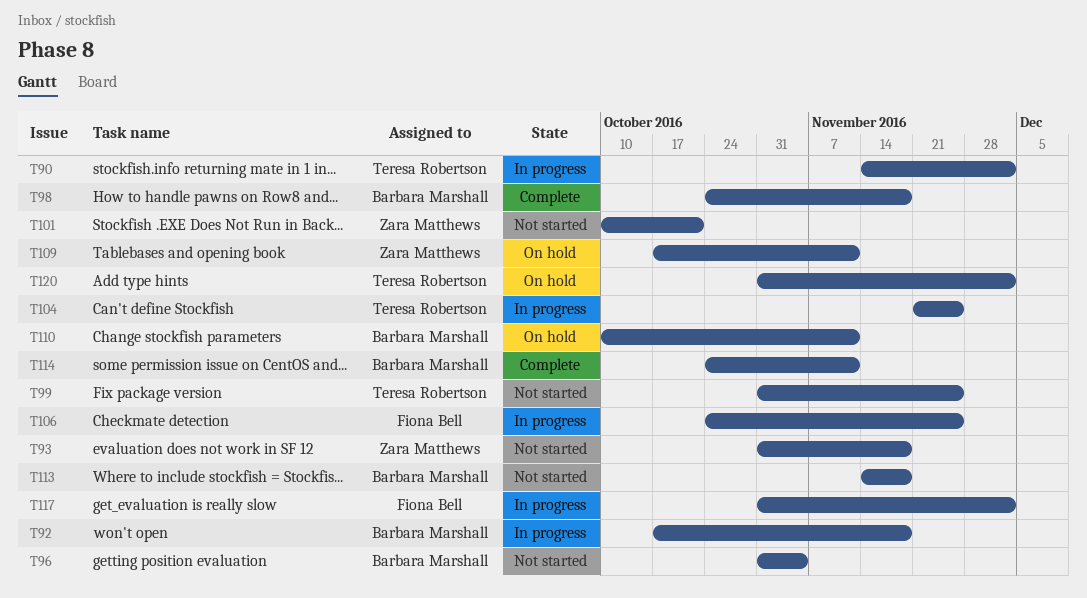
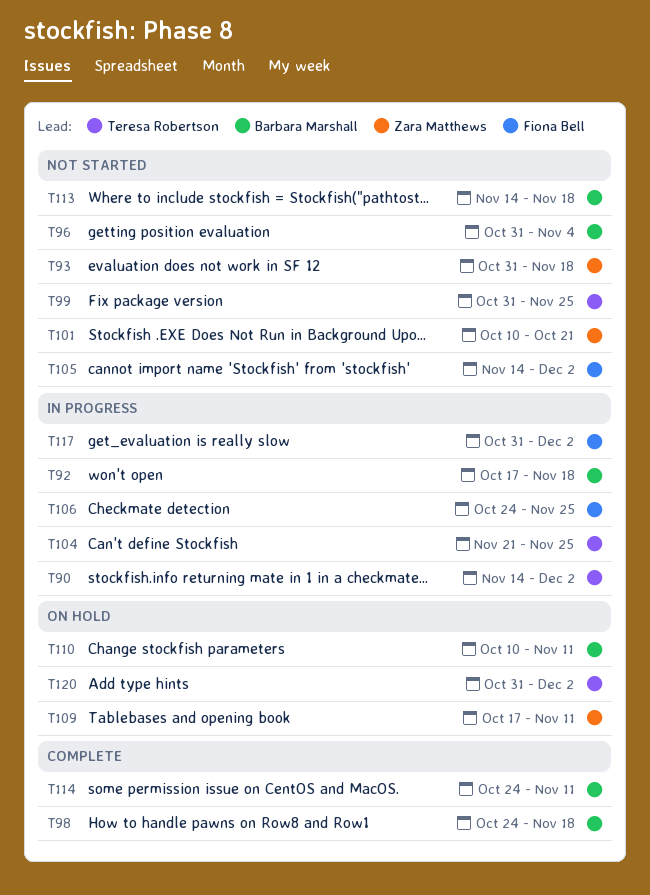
T105: none -> present

